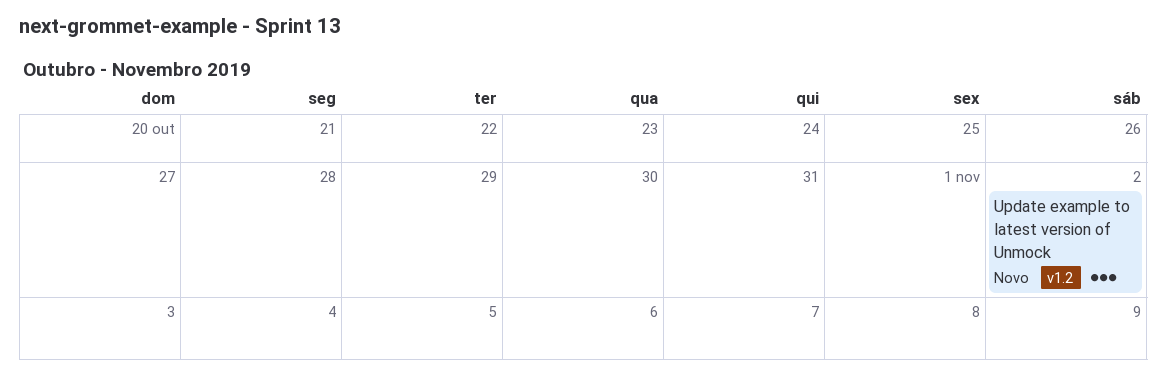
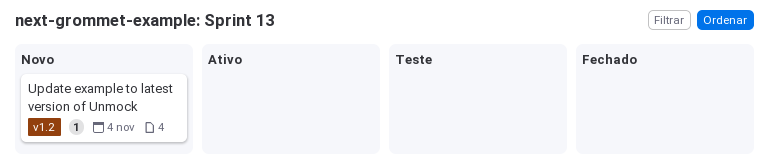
Update example to latest version of Unmock, estimate: 3 -> 1
Update example to latest version of Unmock, due: Nov 2 -> Nov 4

